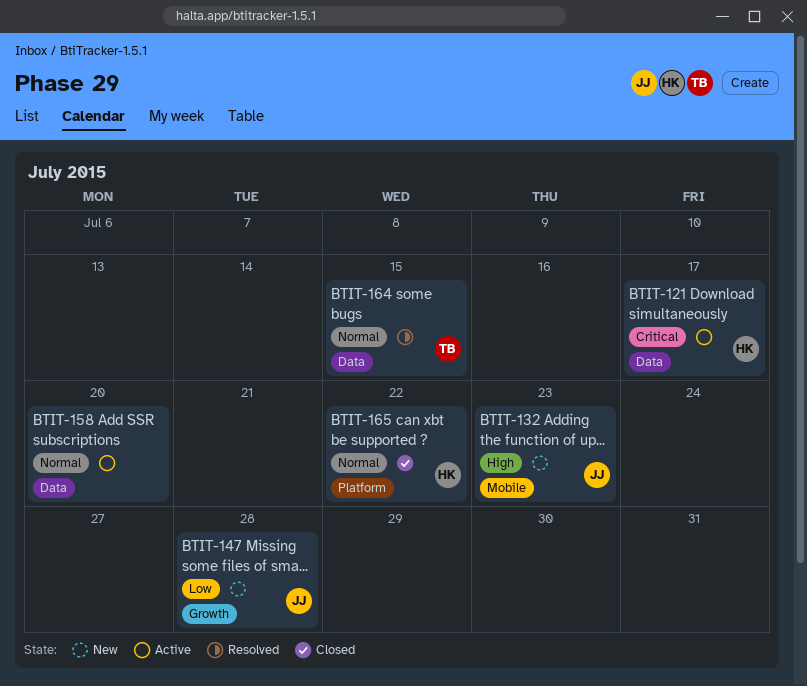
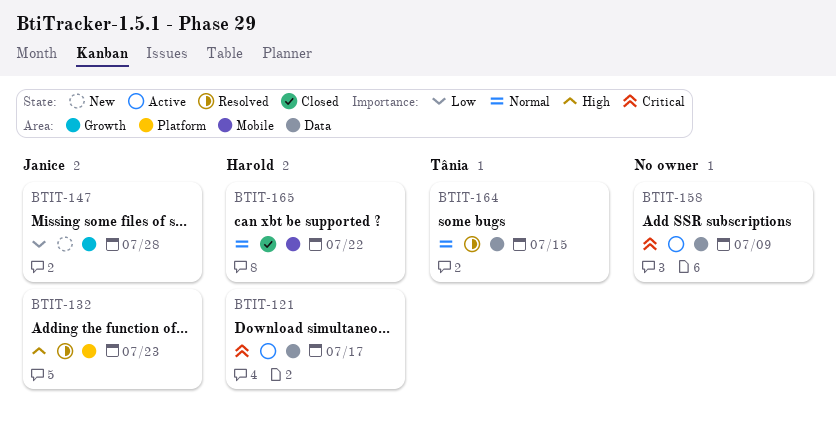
BTIT-132, status: New -> Resolved
BTIT-132, label: Mobile -> Platform
BTIT-158, priority: Normal -> Critical
BTIT-158, due: Jul 20 -> Jul 9
BTIT-165, label: Platform -> Mobile

